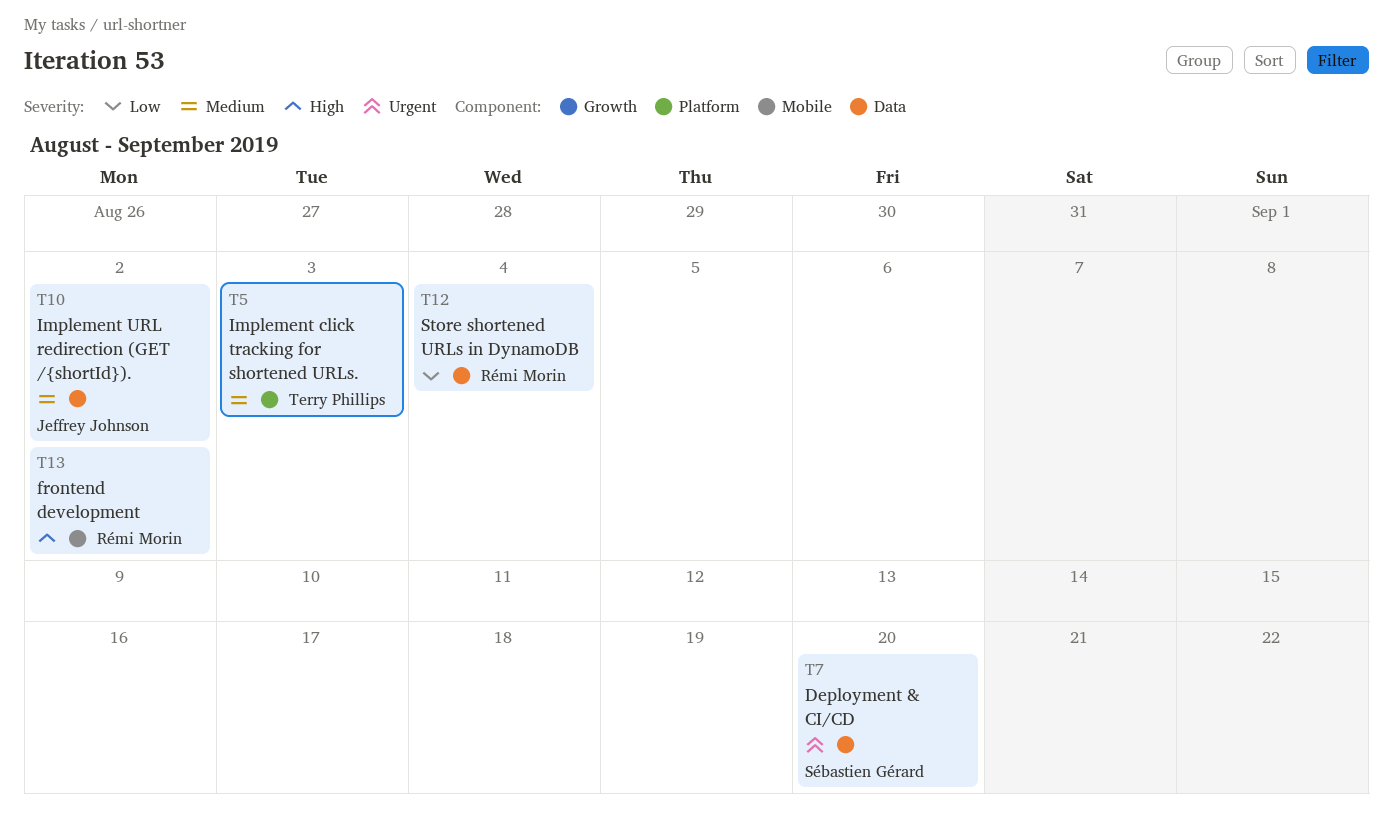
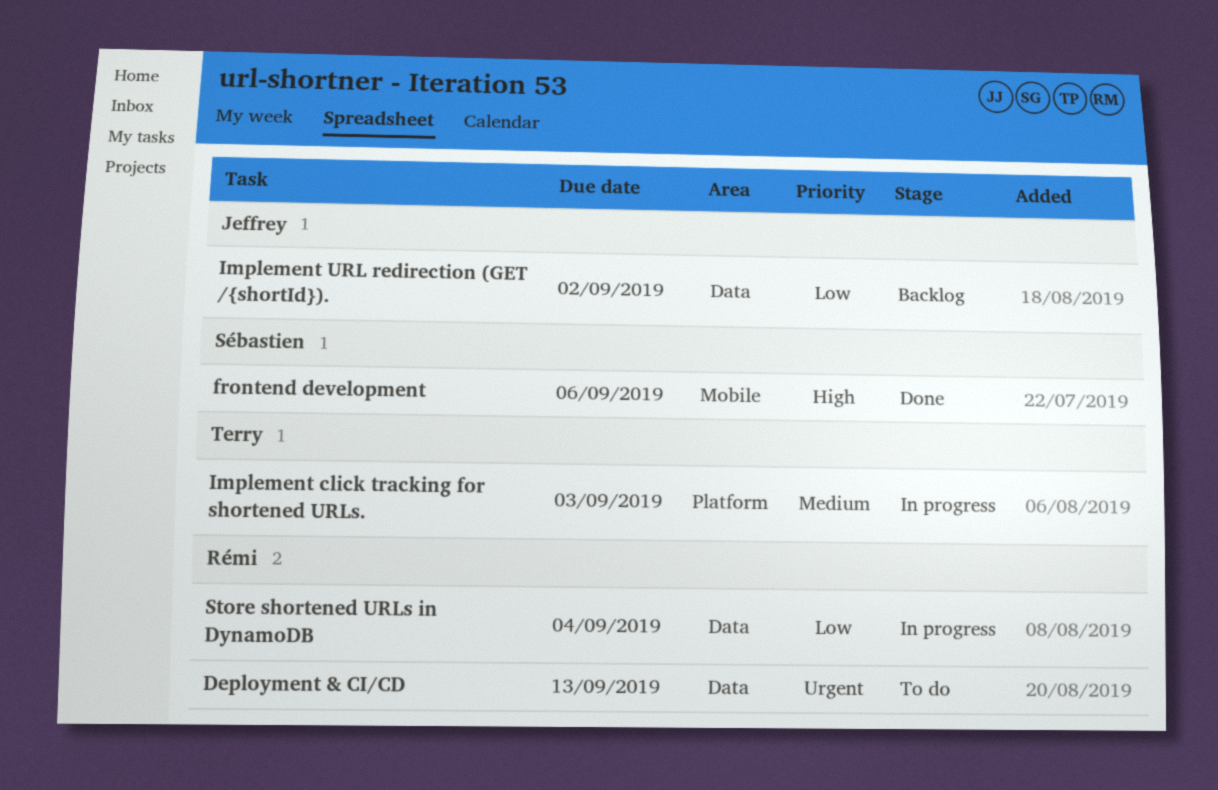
Deployment & CI/CD, owner: Sébastien Gérard -> Rémi Morin
Deployment & CI/CD, due: Sep 20 -> Sep 13
frontend development, owner: Rémi Morin -> Sébastien Gérard
frontend development, due: Sep 2 -> Sep 6
Implement URL redirection (GET /{shortId})., priority: Medium -> Low

